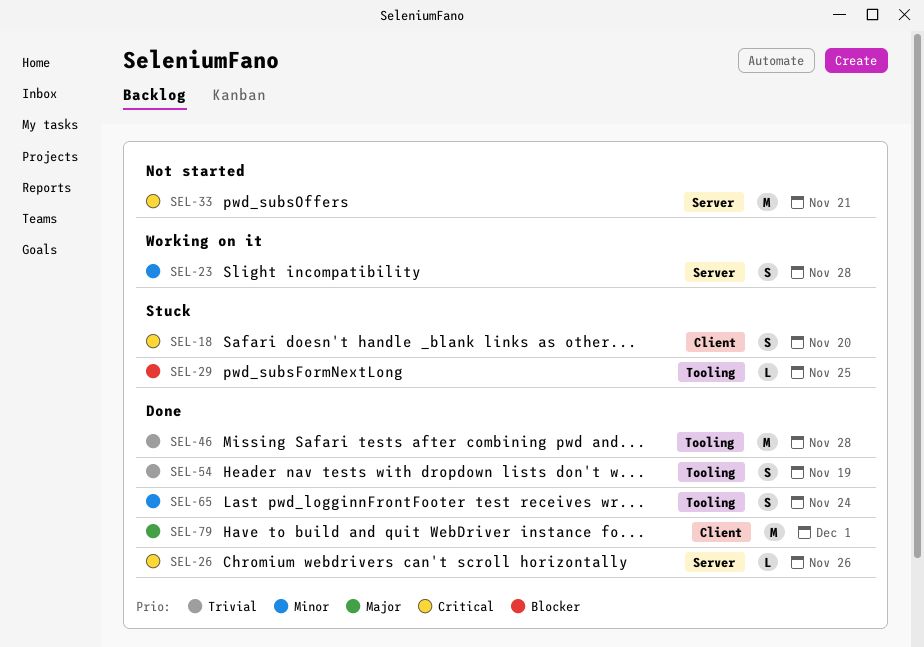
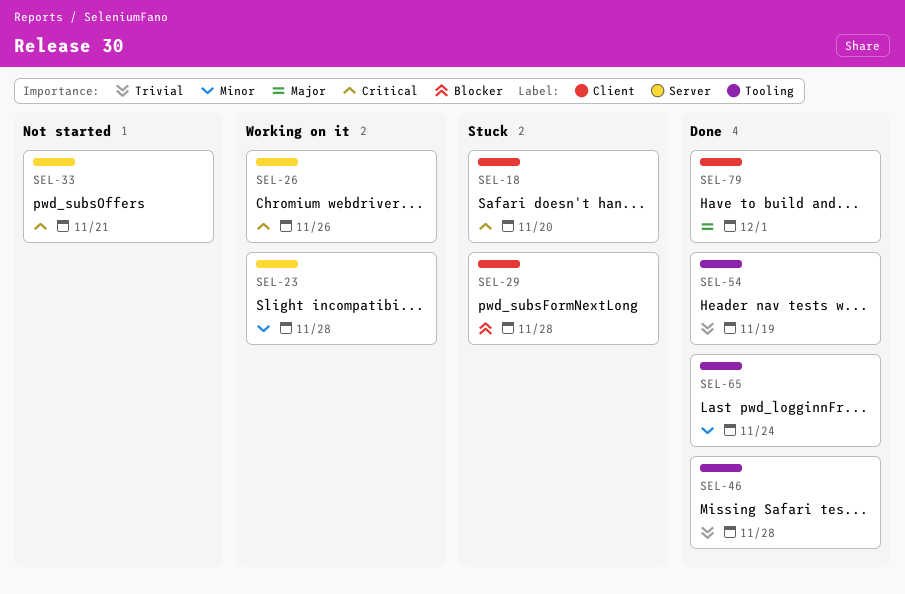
SEL-26, status: Done -> Working on it
SEL-29, label: Tooling -> Client
SEL-29, due: Nov 25 -> Nov 28

